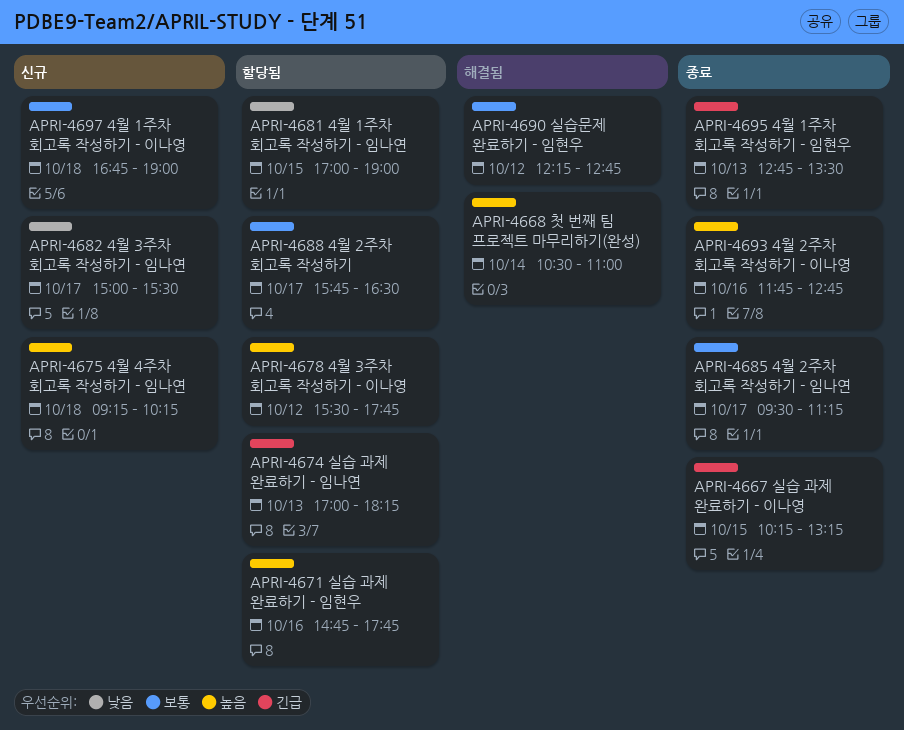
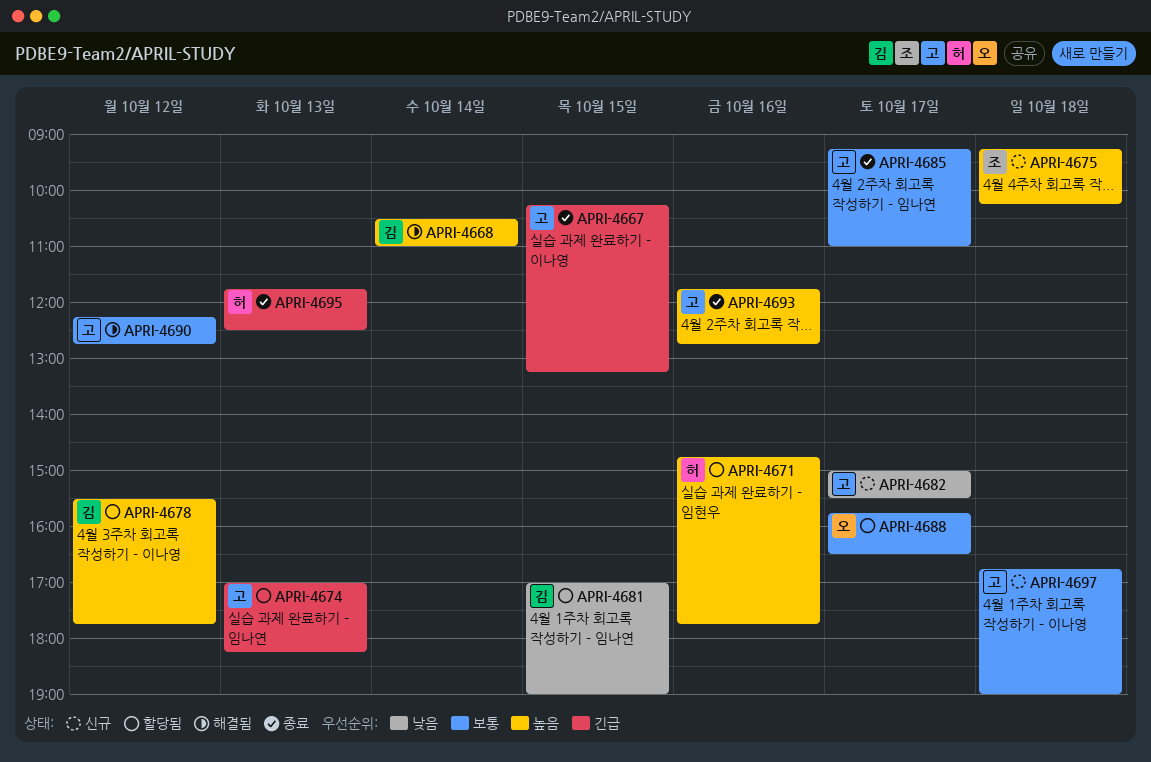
APRI-4685, begins: 09:30 -> 09:15
APRI-4685, ends: 11:15 -> 11:00
APRI-4695, begins: 12:45 -> 11:45
APRI-4695, ends: 13:30 -> 12:30

